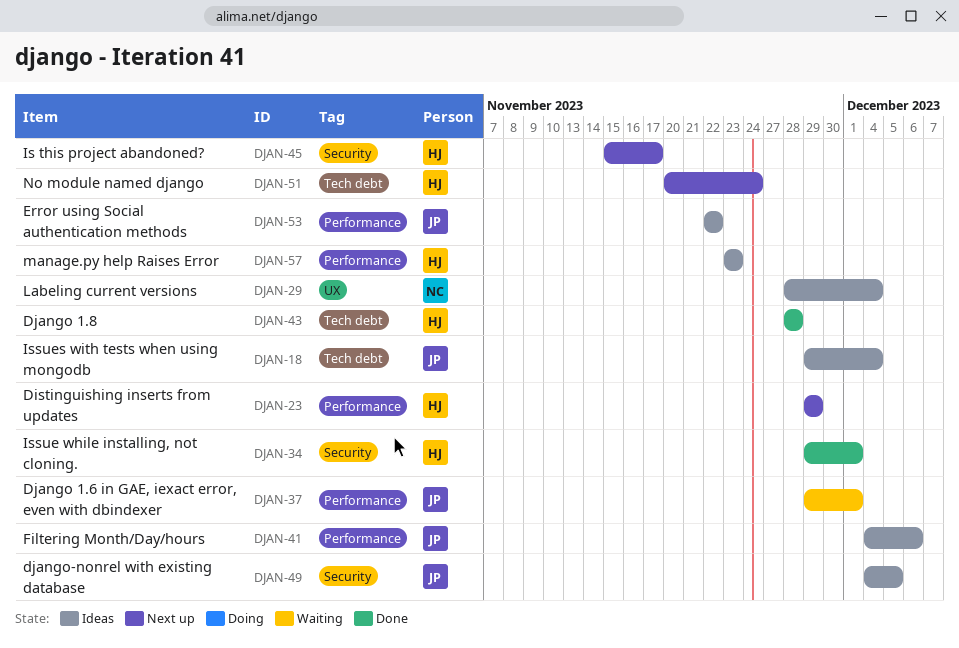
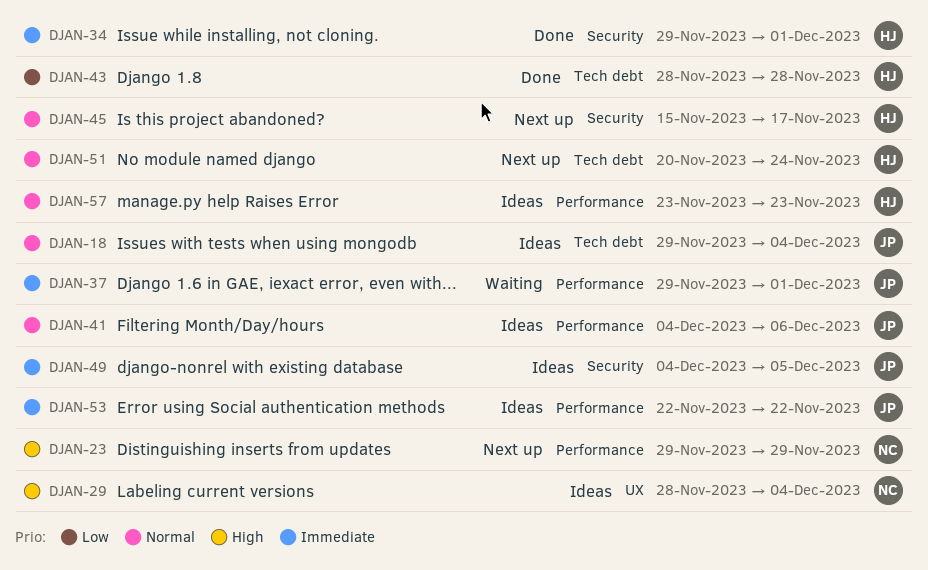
DJAN-23, owner: HJ -> NC

